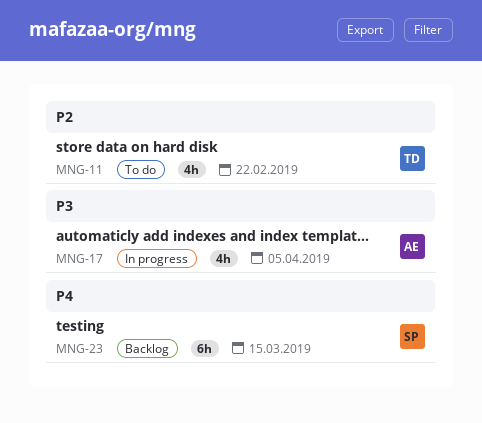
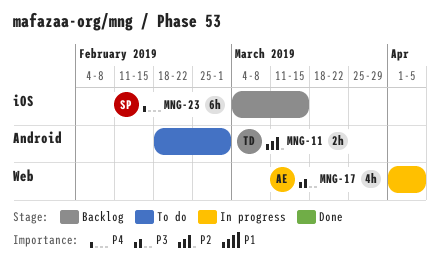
MNG-11, estimate: 4h -> 2h
MNG-11, due: Feb 22 -> Mar 1

